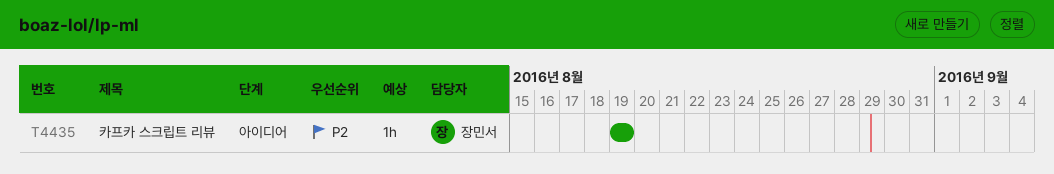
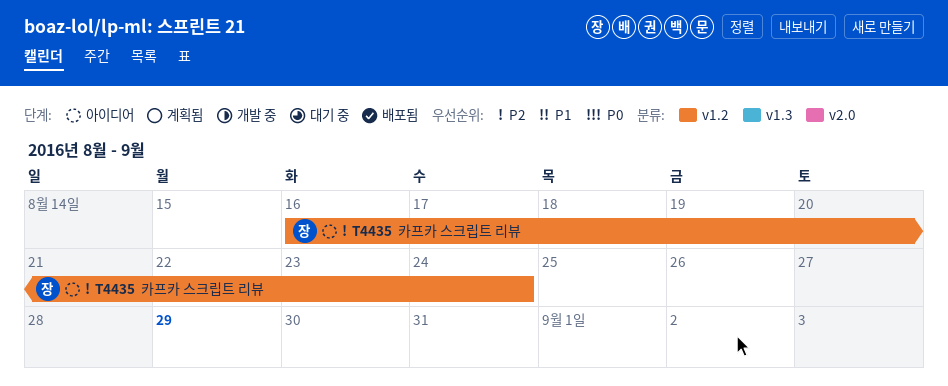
T4435, start: Aug 19 -> Aug 16
T4435, due: Aug 19 -> Aug 24

